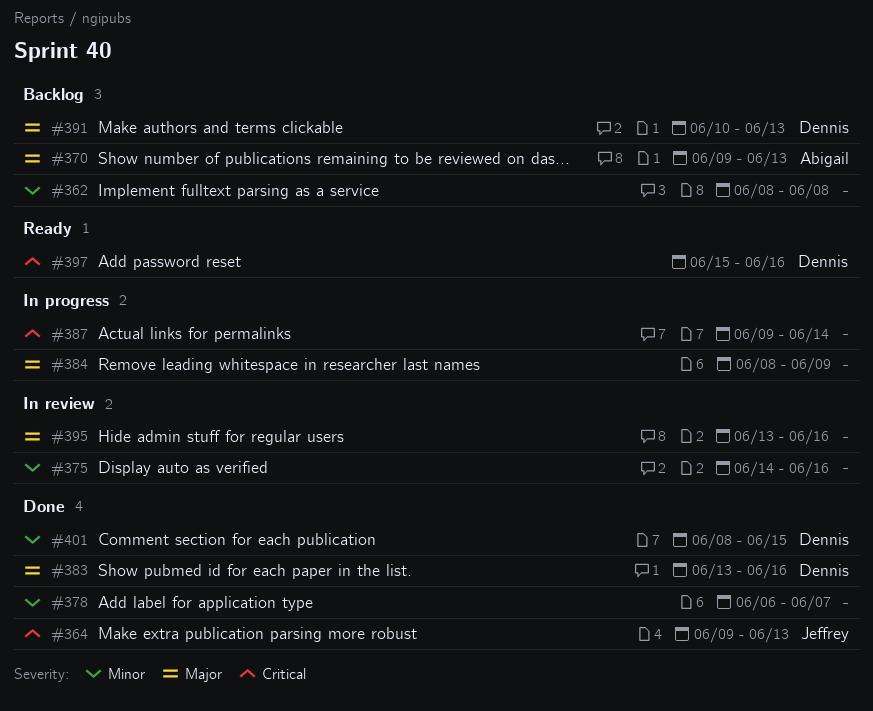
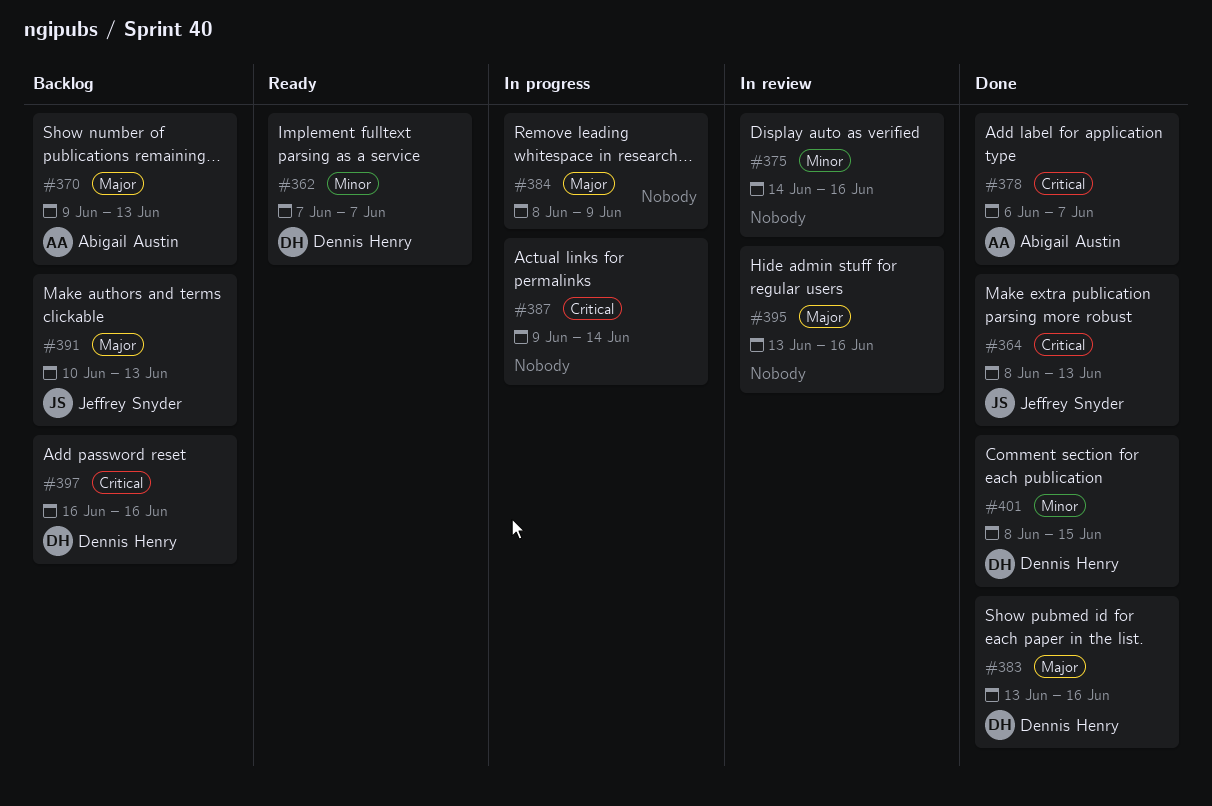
#362, status: Backlog -> Ready
#362, owner: none -> Dennis Henry
#362, start: Jun 8 -> Jun 7
#362, due: Jun 8 -> Jun 7
#364, start: Jun 9 -> Jun 8
#378, owner: none -> Abigail Austin
#378, priority: Minor -> Critical
#391, owner: Dennis Henry -> Jeffrey Snyder
#397, status: Ready -> Backlog
#397, start: Jun 15 -> Jun 16

